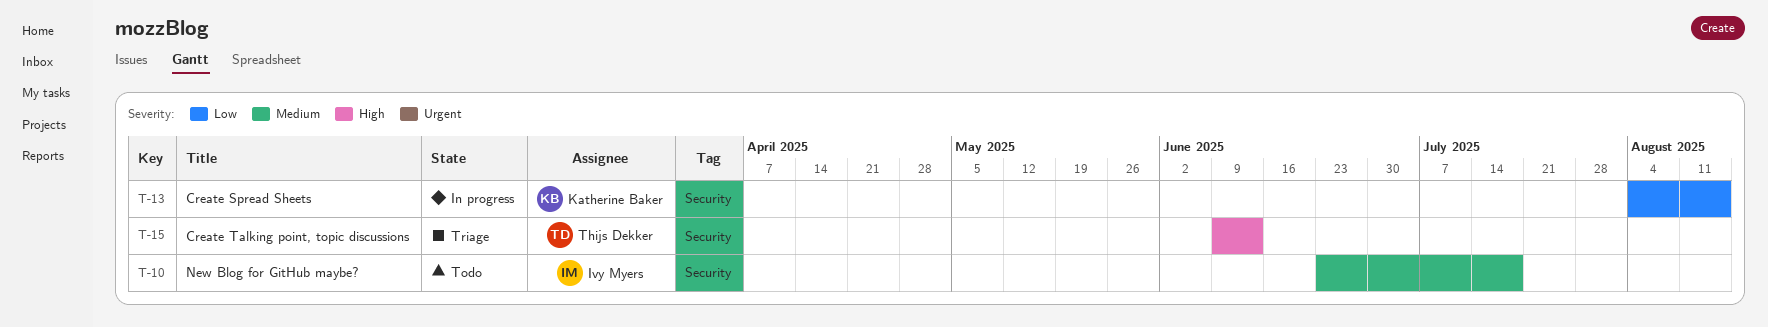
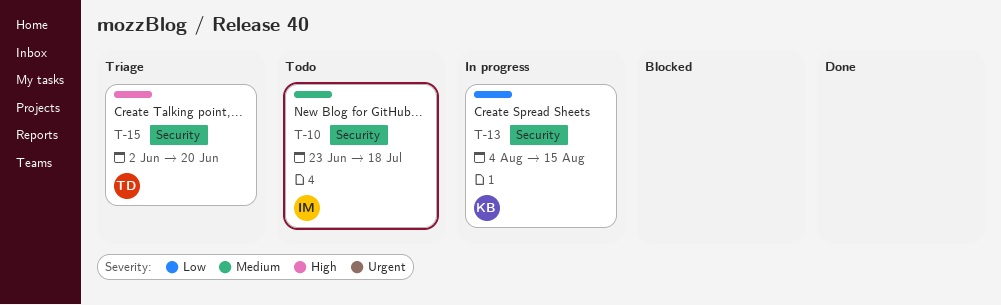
T-15, start: Jun 9 -> Jun 2
T-15, due: Jun 13 -> Jun 20

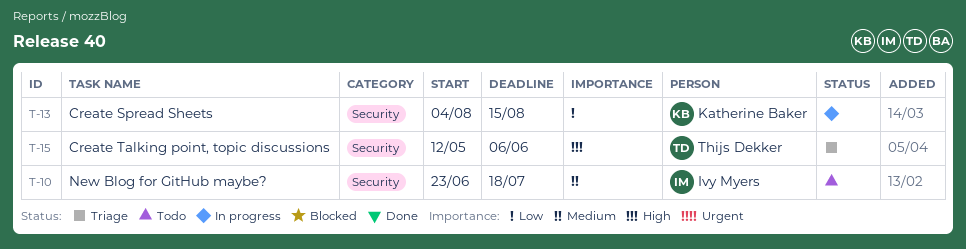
T-15, start: Jun 2 -> May 12
T-15, due: Jun 20 -> Jun 6

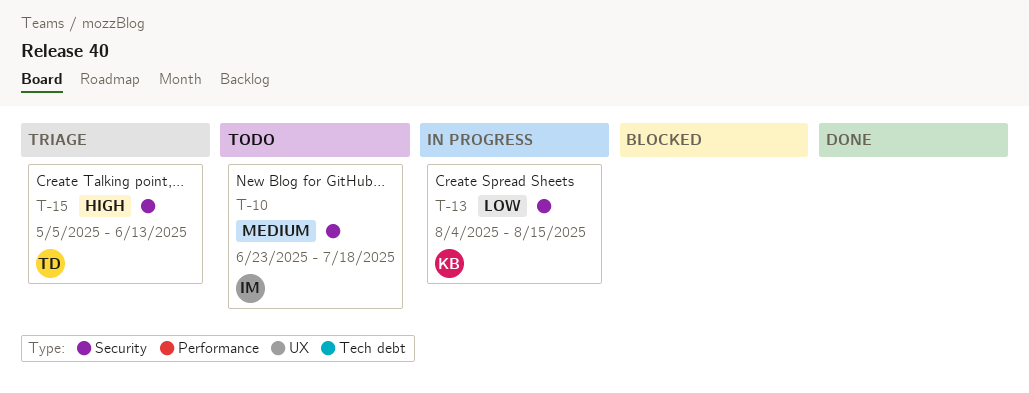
T-15, start: May 12 -> May 5
T-15, due: Jun 6 -> Jun 13

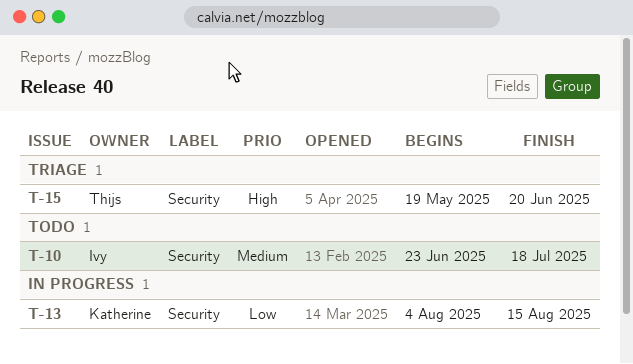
T-15, start: May 5 -> May 19
T-15, due: Jun 13 -> Jun 20

